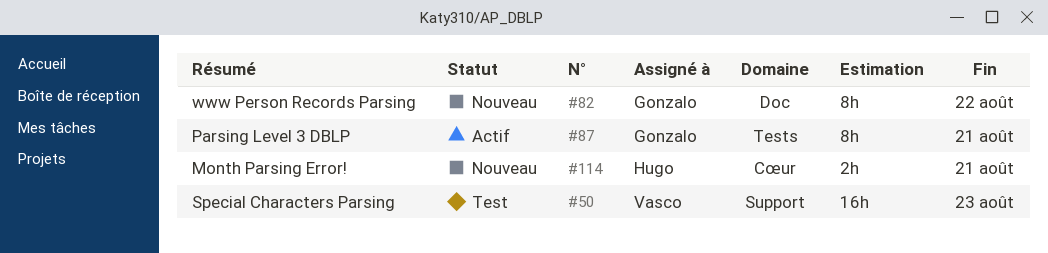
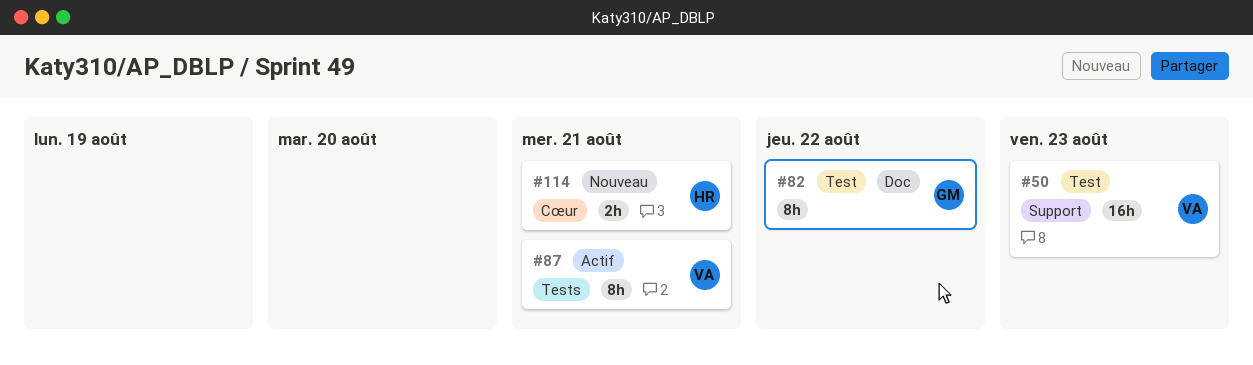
#82, status: Nouveau -> Test
#87, owner: Gonzalo -> Vasco

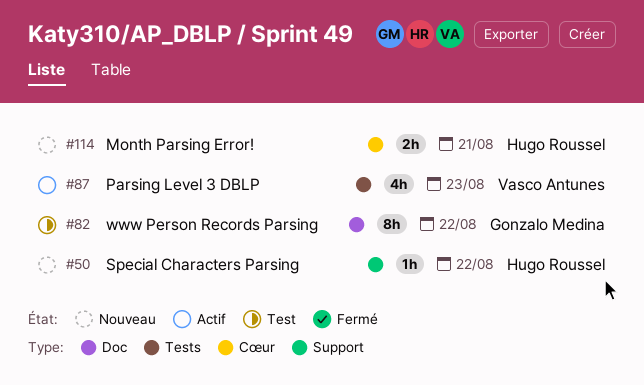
#50, status: Test -> Nouveau
#50, owner: Vasco Antunes -> Hugo Roussel
#50, estimate: 16h -> 1h
#50, due: Aug 23 -> Aug 22
#87, estimate: 8h -> 4h
#87, due: Aug 21 -> Aug 23

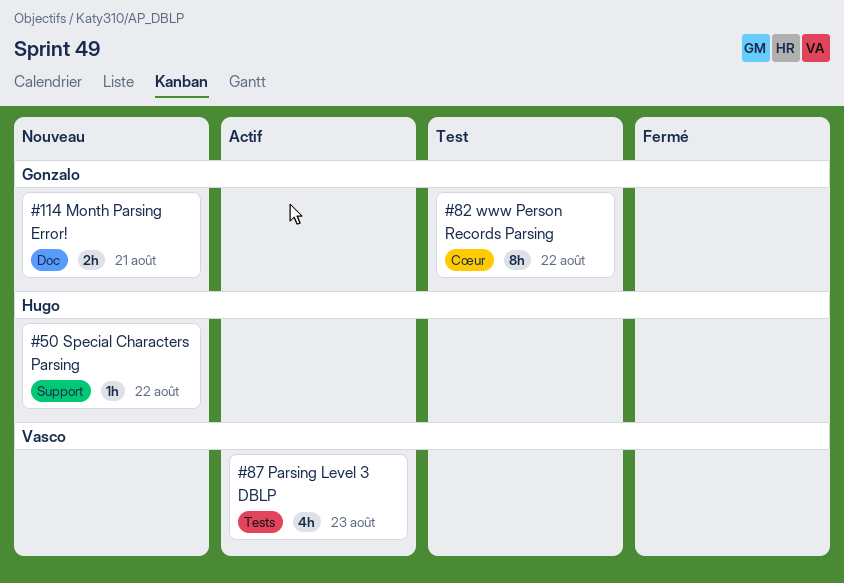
#82, label: Doc -> Cœur
#114, owner: Hugo Roussel -> Gonzalo Medina
#114, label: Cœur -> Doc

